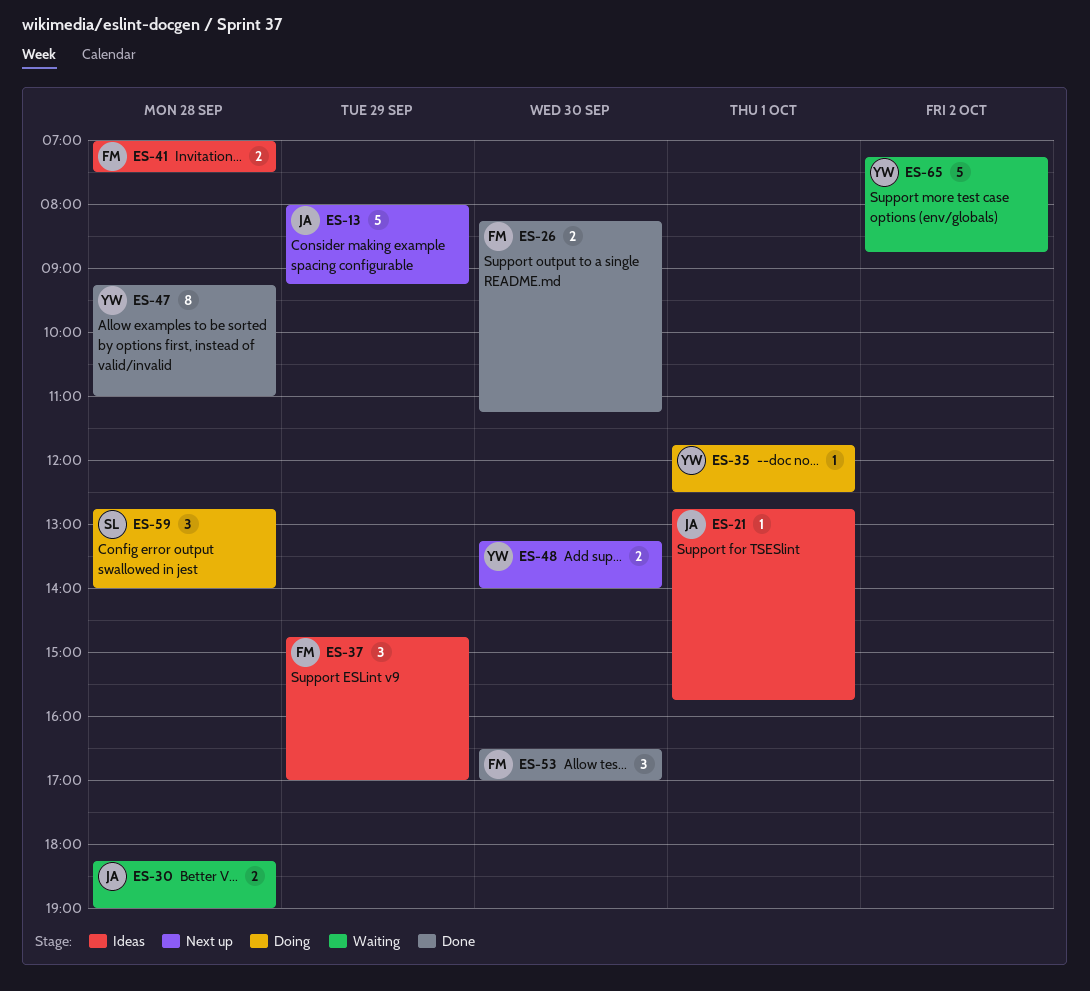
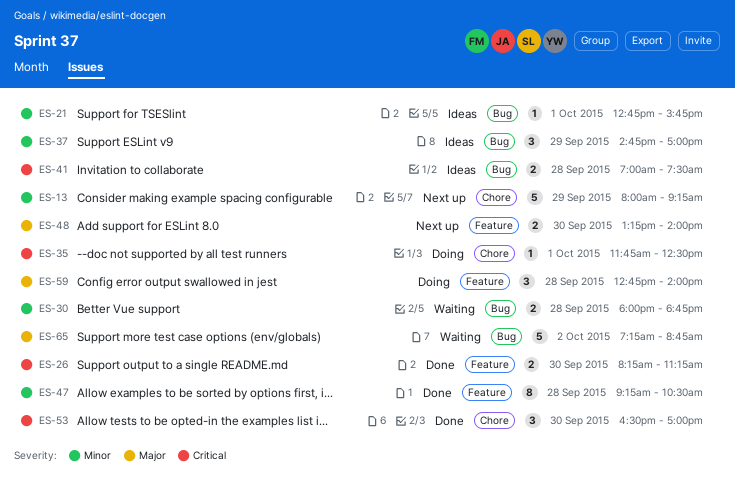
ES-30, begins: 18:15 -> 18:00
ES-30, ends: 19:00 -> 18:45
ES-47, ends: 11:00 -> 10:30

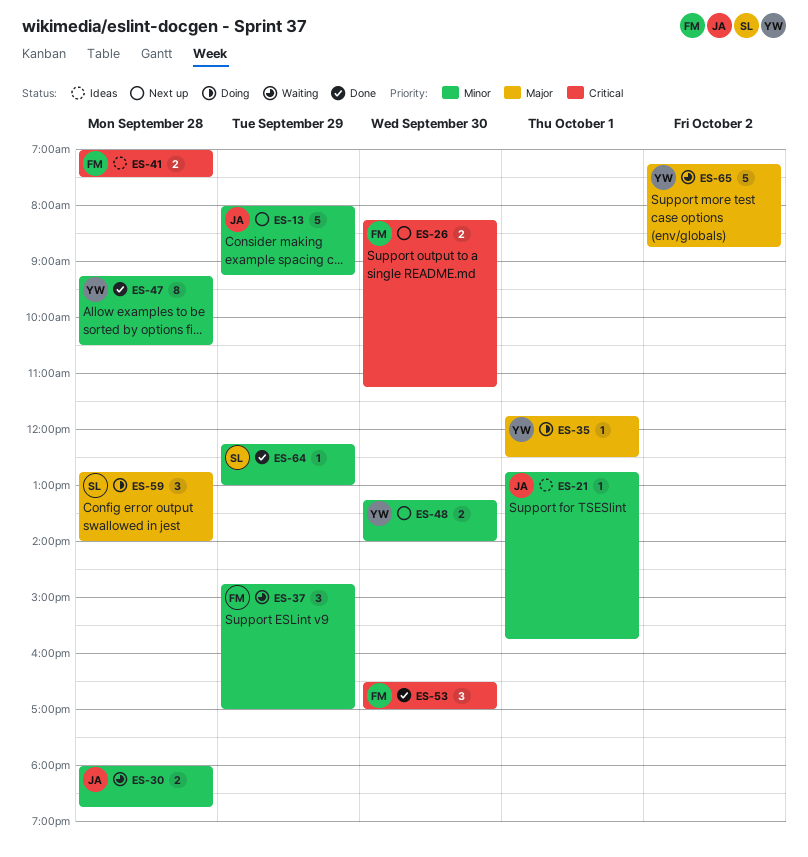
ES-26, status: Done -> Next up
ES-35, priority: Critical -> Major
ES-37, status: Ideas -> Waiting
ES-48, priority: Major -> Minor
ES-64: none -> present

